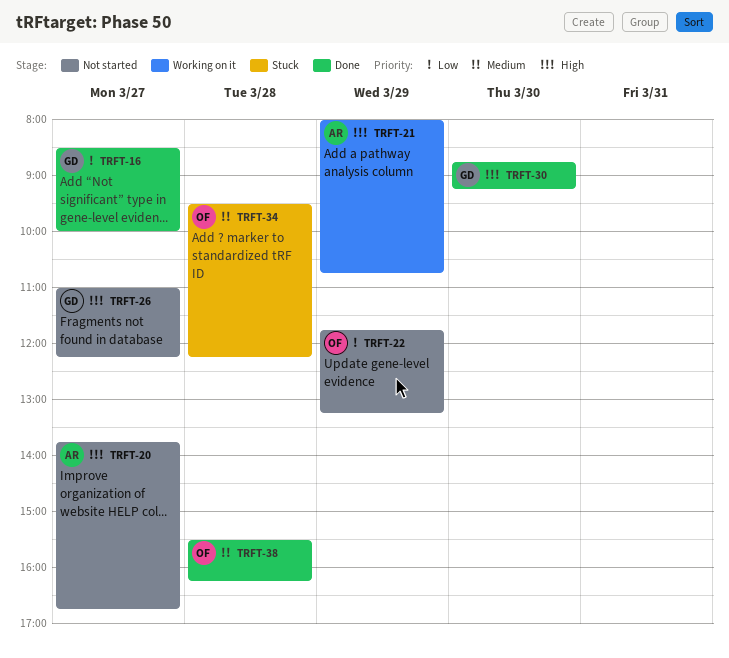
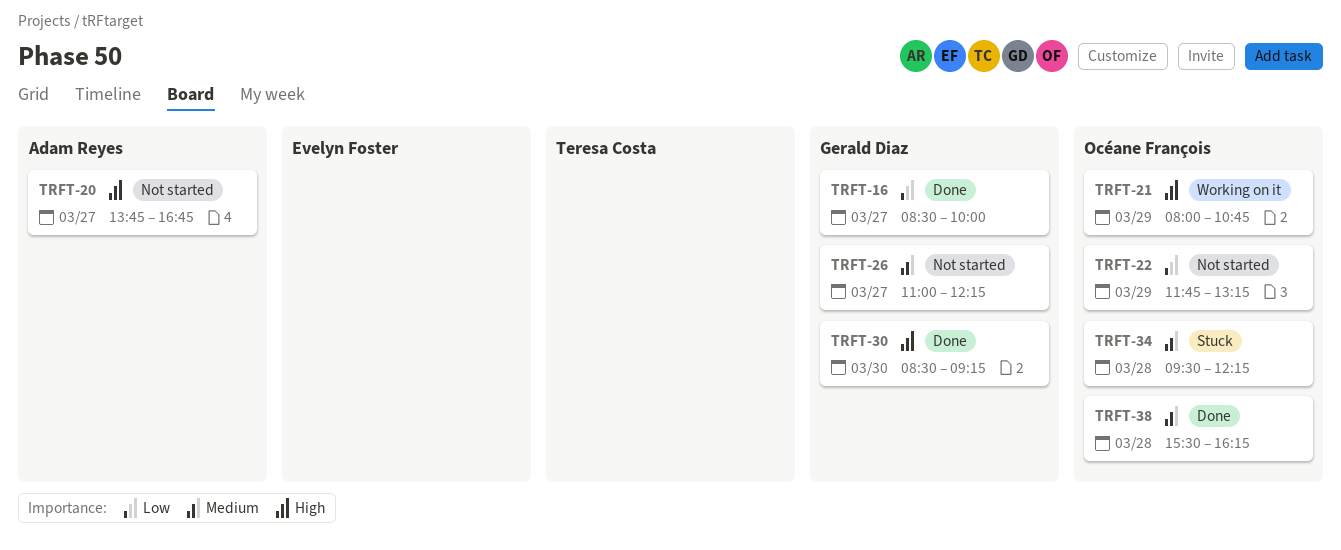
TRFT-21, owner: Adam Reyes -> Océane François
TRFT-26, priority: High -> Medium
TRFT-30, begins: 08:45 -> 08:30

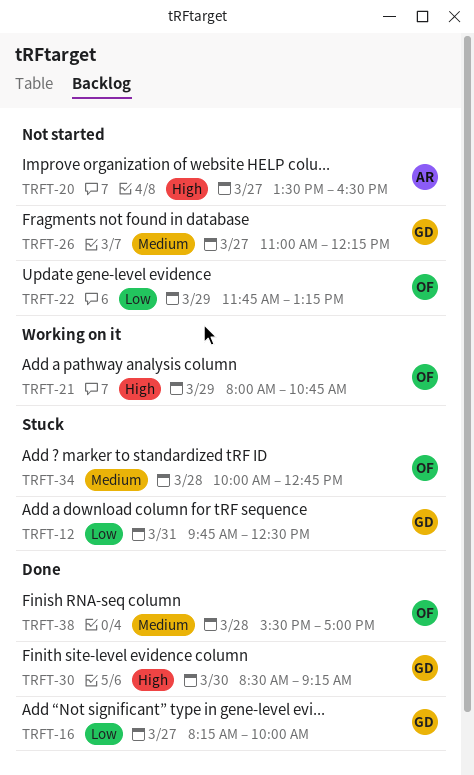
TRFT-12: none -> present
TRFT-16, begins: 08:30 -> 08:15
TRFT-20, begins: 13:45 -> 13:30
TRFT-20, ends: 16:45 -> 16:30
TRFT-34, begins: 09:30 -> 10:00
TRFT-34, ends: 12:15 -> 12:45
TRFT-38, ends: 16:15 -> 17:00

